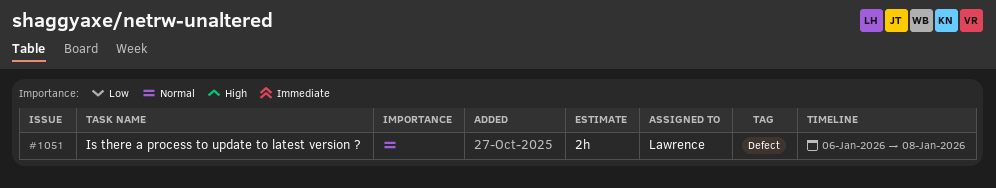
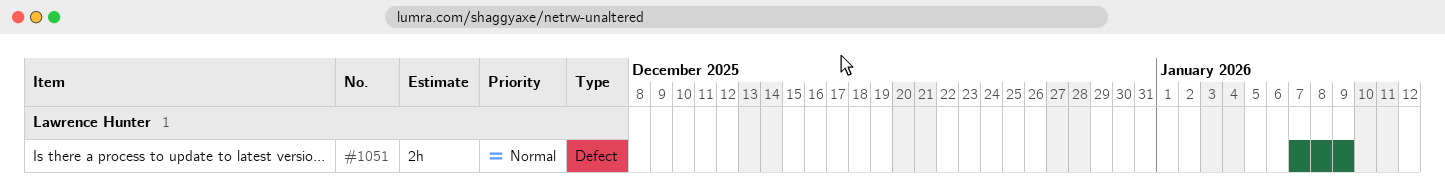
#1051, start: Jan 6 -> Jan 7
#1051, due: Jan 8 -> Jan 9

